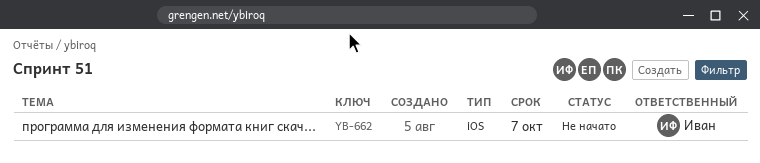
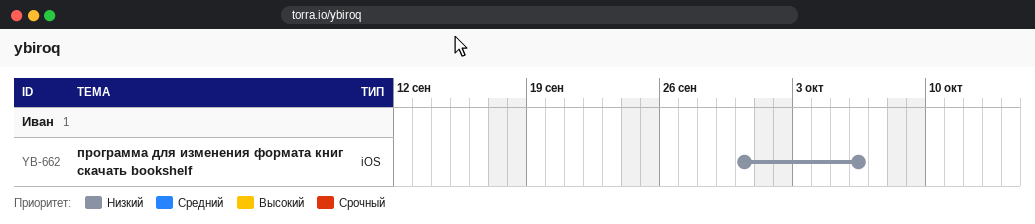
YB-662, due: Oct 7 -> Oct 6

